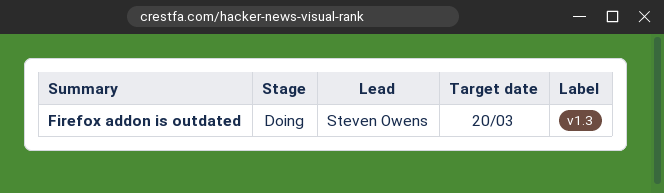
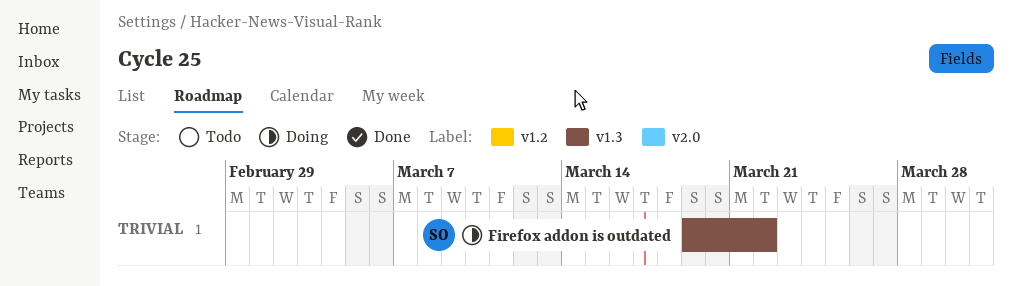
Firefox addon is outdated, due: Mar 20 -> Mar 22

